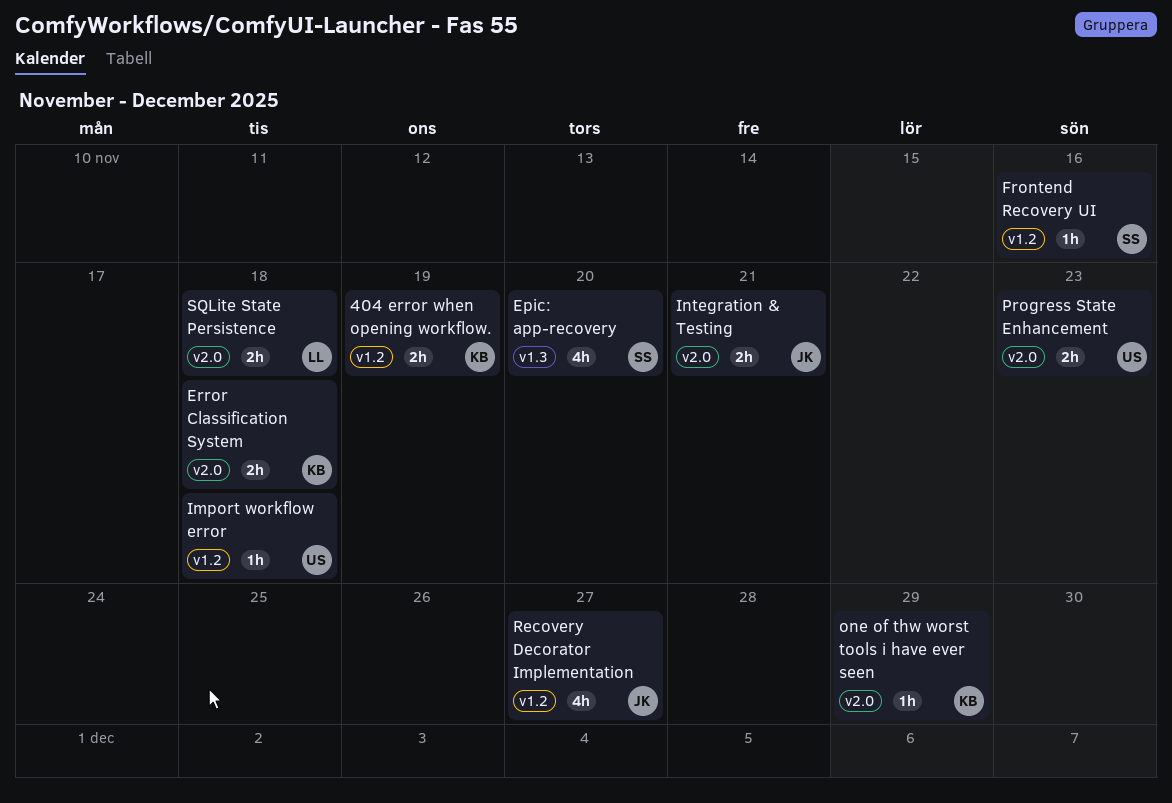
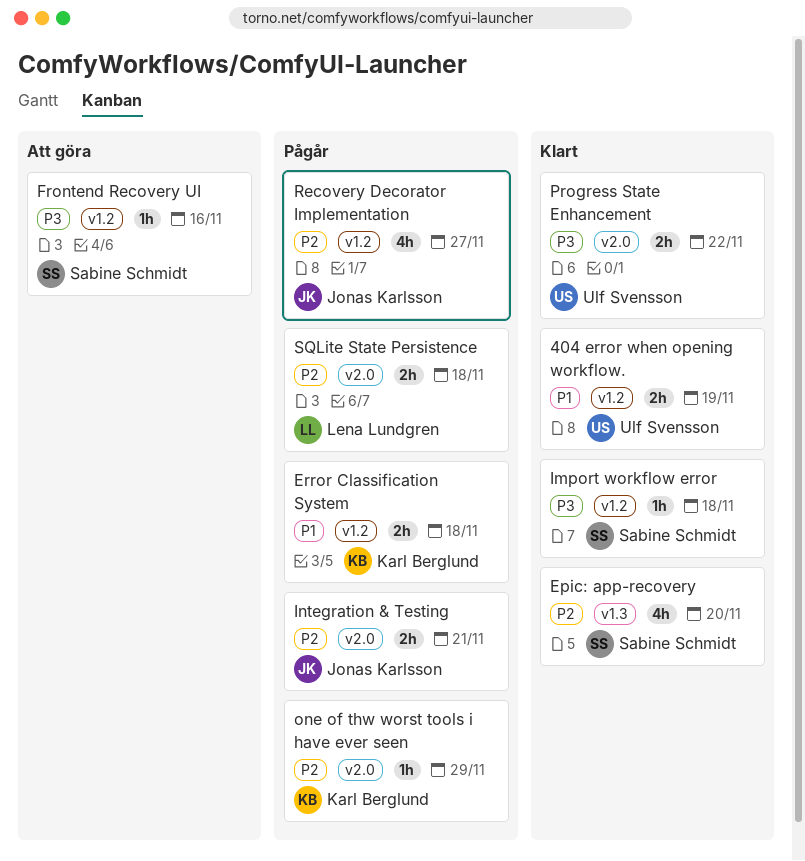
404 error when opening workflow., owner: Karl Berglund -> Ulf Svensson
Error Classification System, label: v2.0 -> v1.2
Import workflow error, owner: Ulf Svensson -> Sabine Schmidt
Progress State Enhancement, due: Nov 23 -> Nov 22

